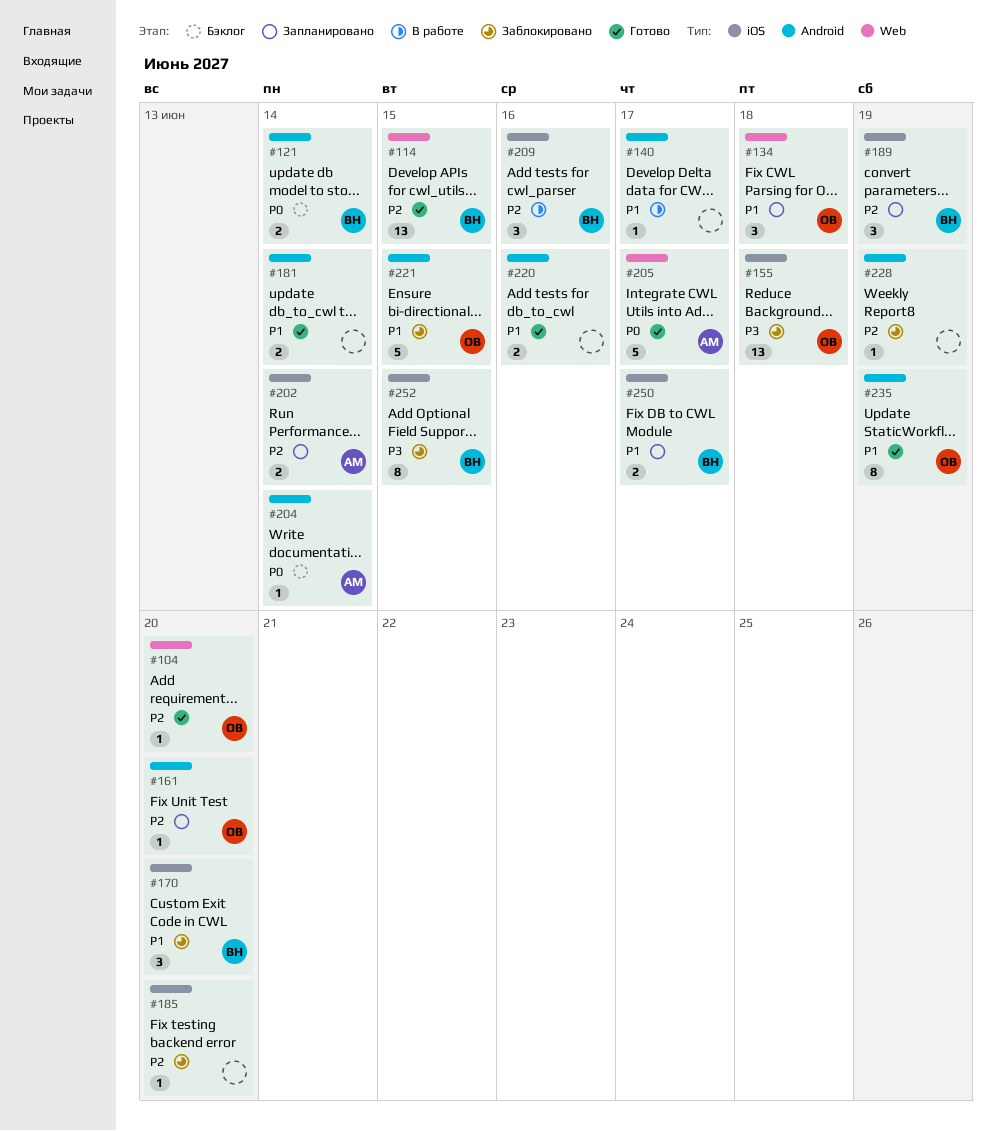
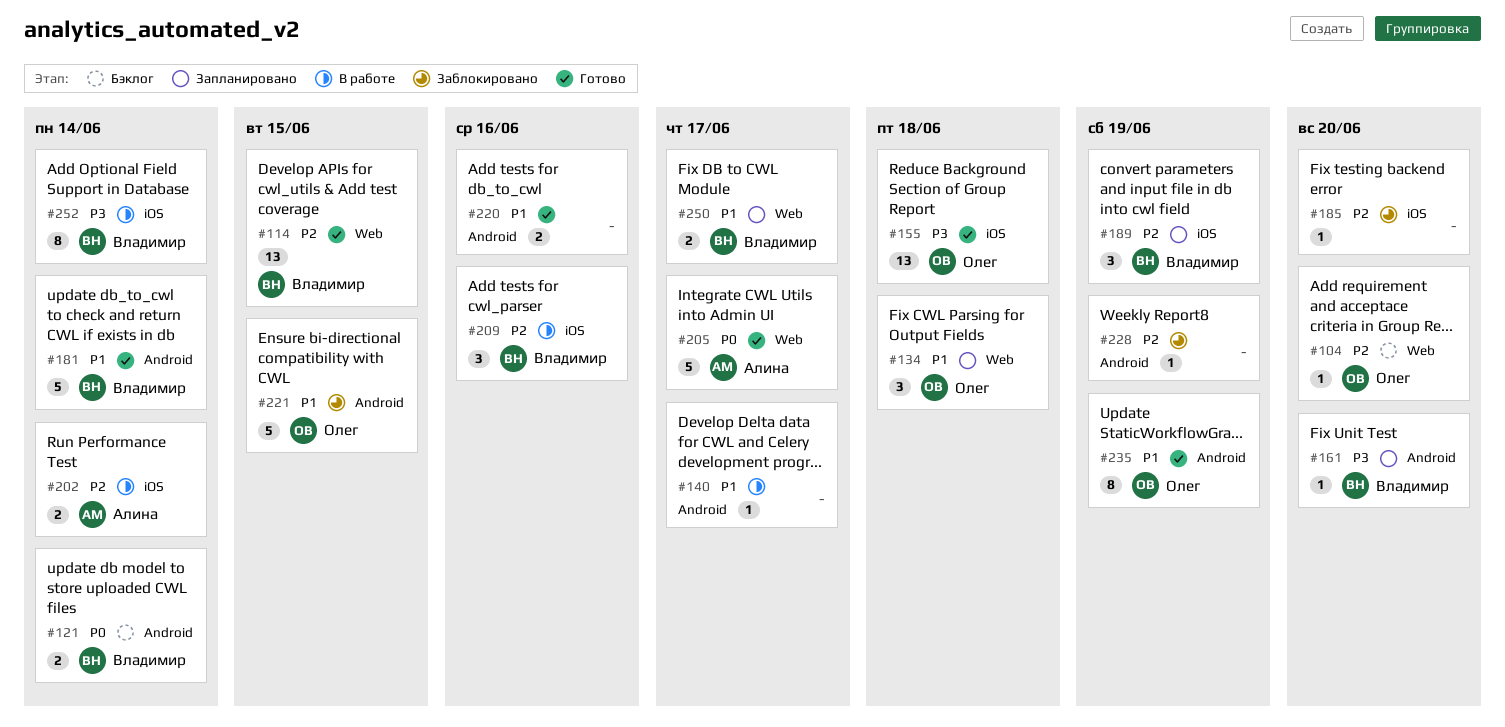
#104, status: Готово -> Бэклог
#155, status: Заблокировано -> Готово
#161, owner: Олег -> Владимир
#161, priority: P2 -> P3
#170: present -> none
#181, owner: none -> Владимир
#181, estimate: 2 -> 5
#202, status: Запланировано -> В работе
#204: present -> none
#250, label: iOS -> Web
#252, status: Заблокировано -> В работе
#252, due: Jun 15 -> Jun 14

